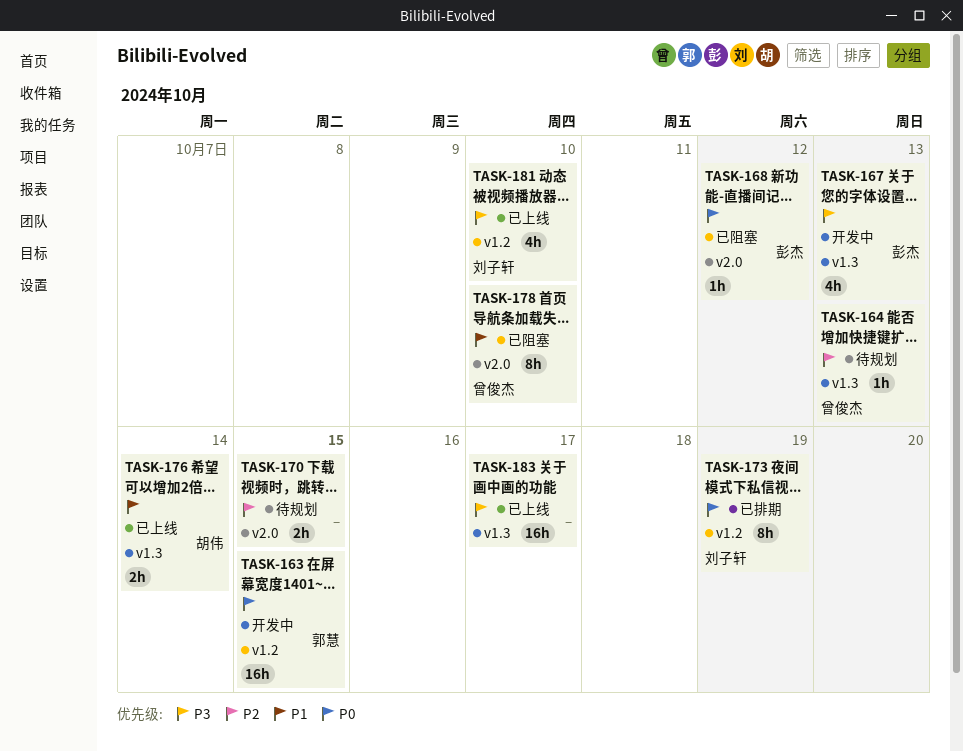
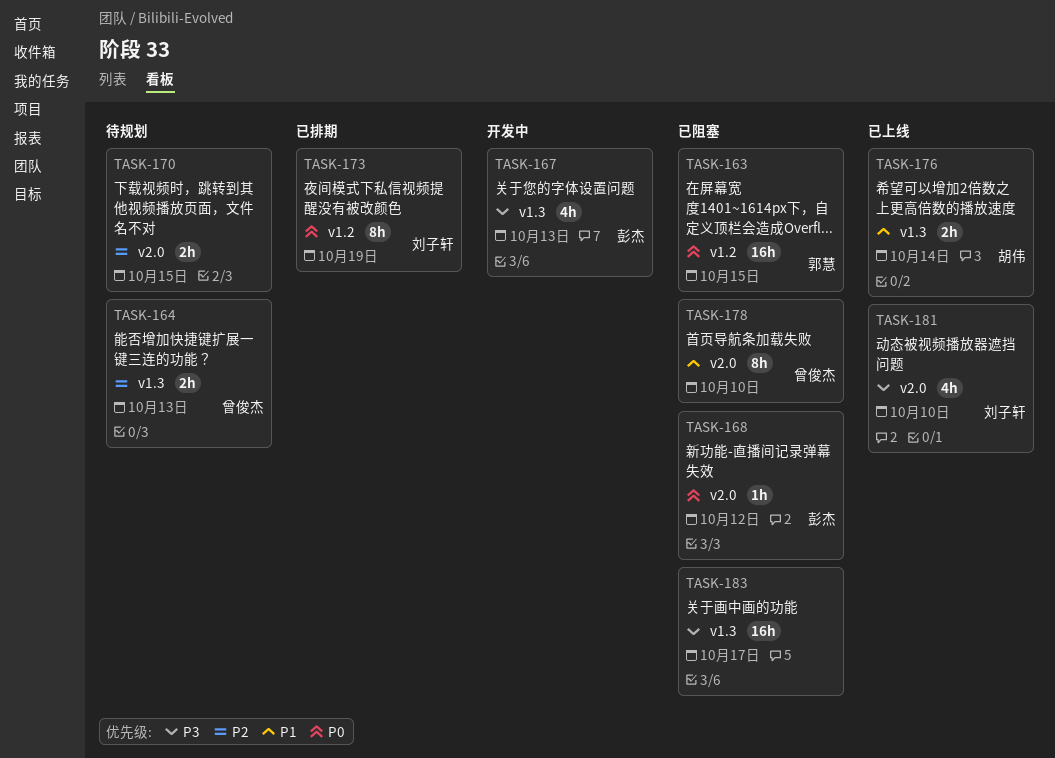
TASK-163, status: 开发中 -> 已阻塞
TASK-164, estimate: 1h -> 2h
TASK-181, label: v1.2 -> v2.0
TASK-183, status: 已上线 -> 已阻塞

